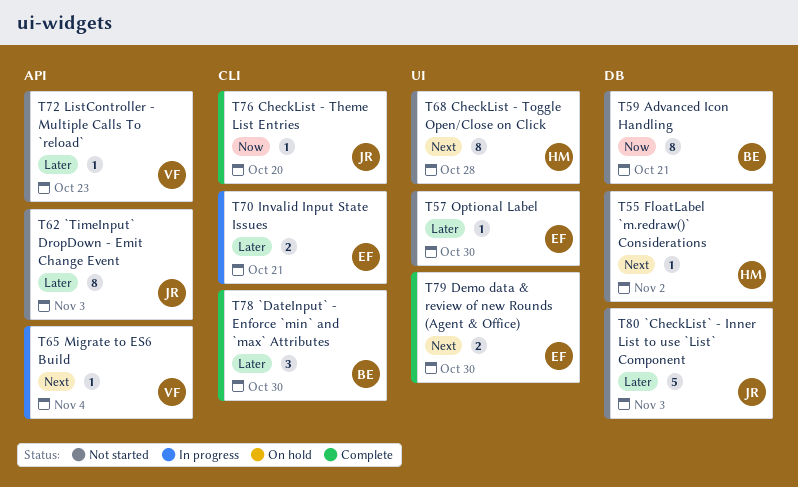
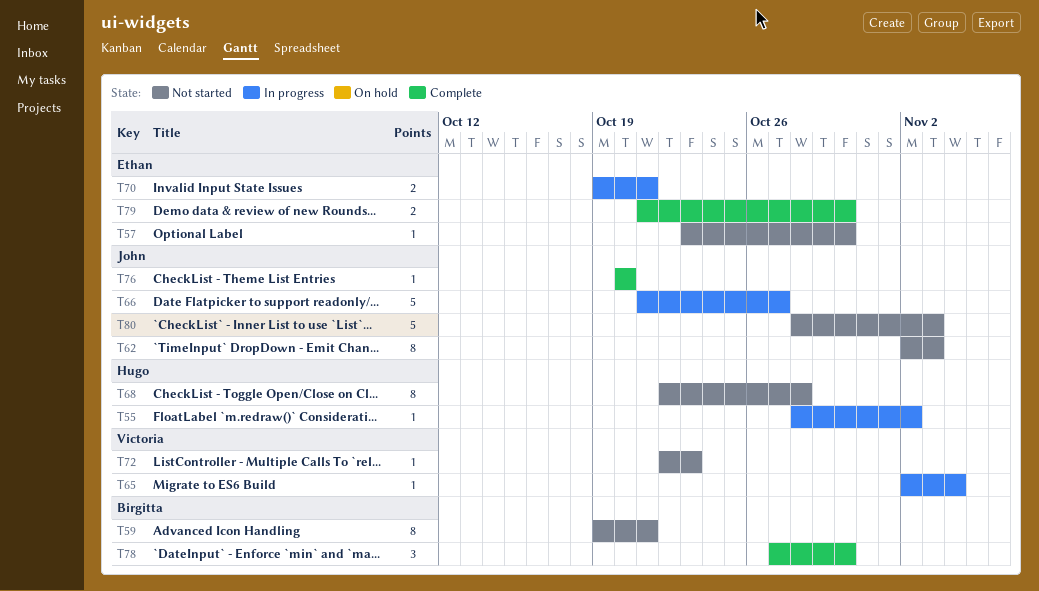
T55, status: Not started -> In progress
T66: none -> present

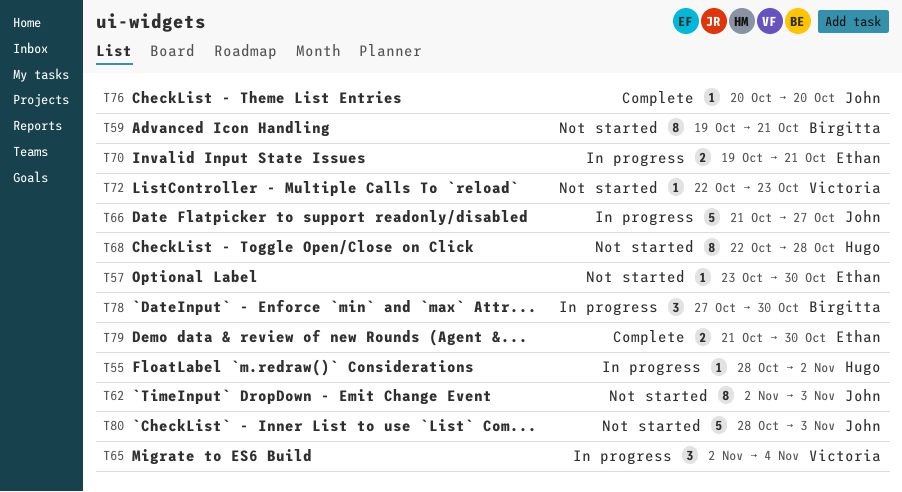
T65, estimate: 1 -> 3
T78, status: Complete -> In progress

